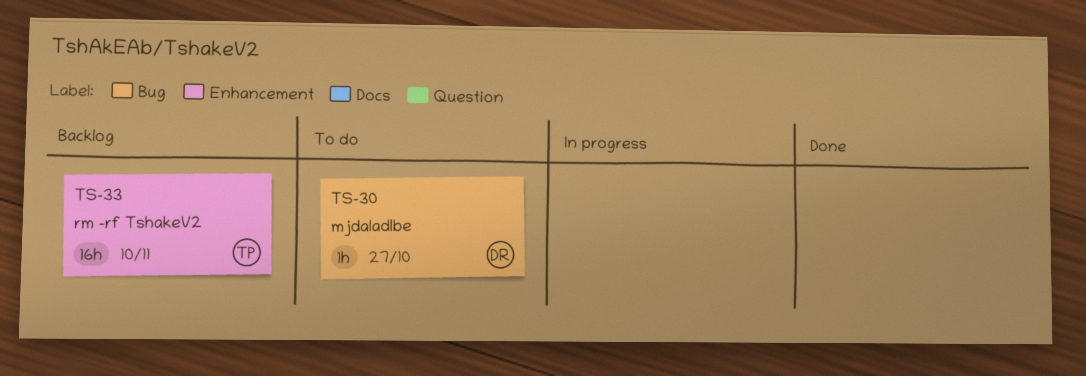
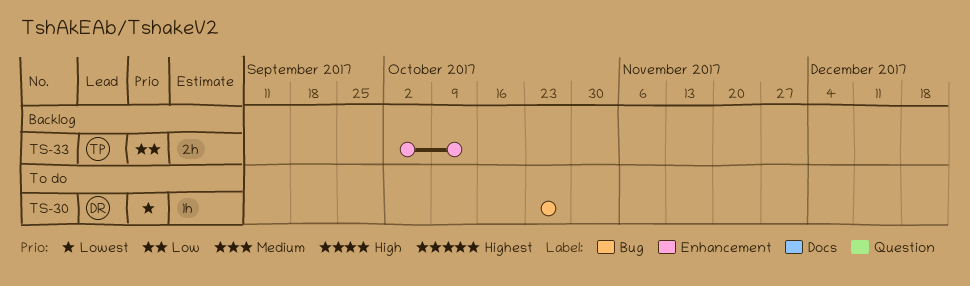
TS-33, estimate: 16h -> 2h
TS-33, due: Nov 10 -> Oct 13

